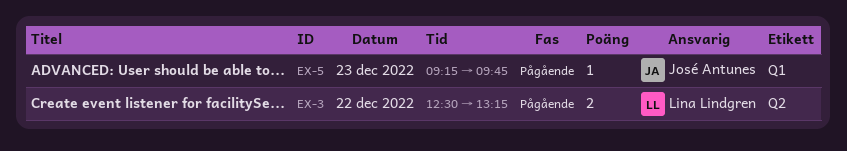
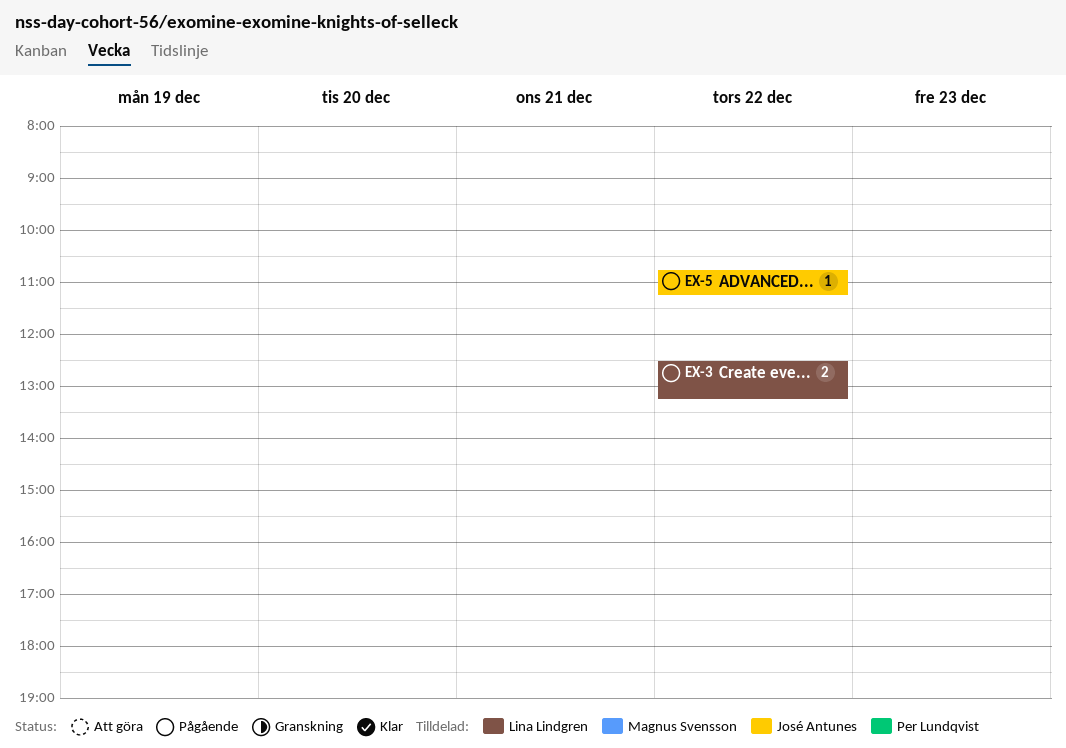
EX-5, day: Dec 23 -> Dec 22
EX-5, begins: 09:15 -> 10:45
EX-5, ends: 09:45 -> 11:15

